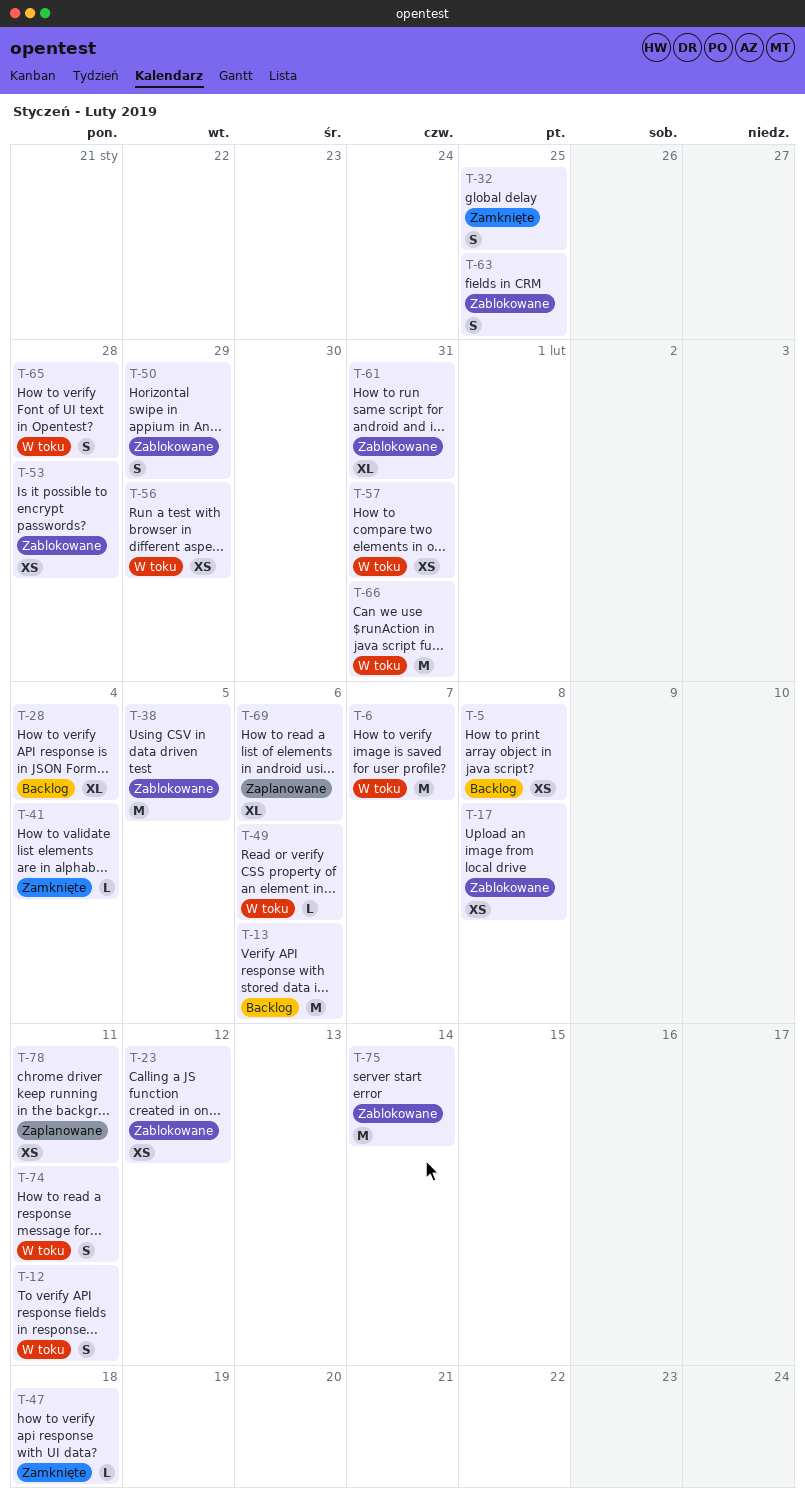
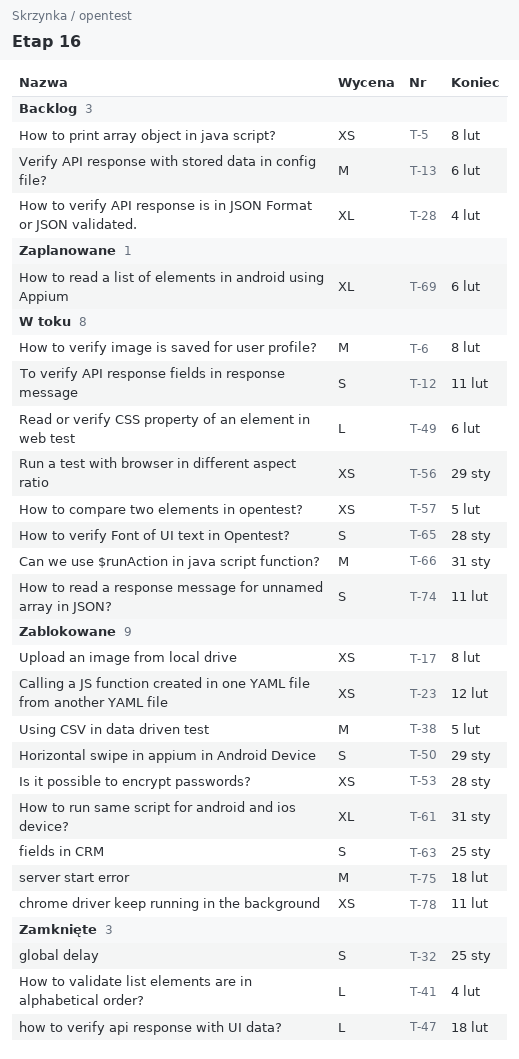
T-6, due: Feb 7 -> Feb 8
T-57, due: Jan 31 -> Feb 5
T-75, due: Feb 14 -> Feb 18
T-78, status: Zaplanowane -> Zablokowane

